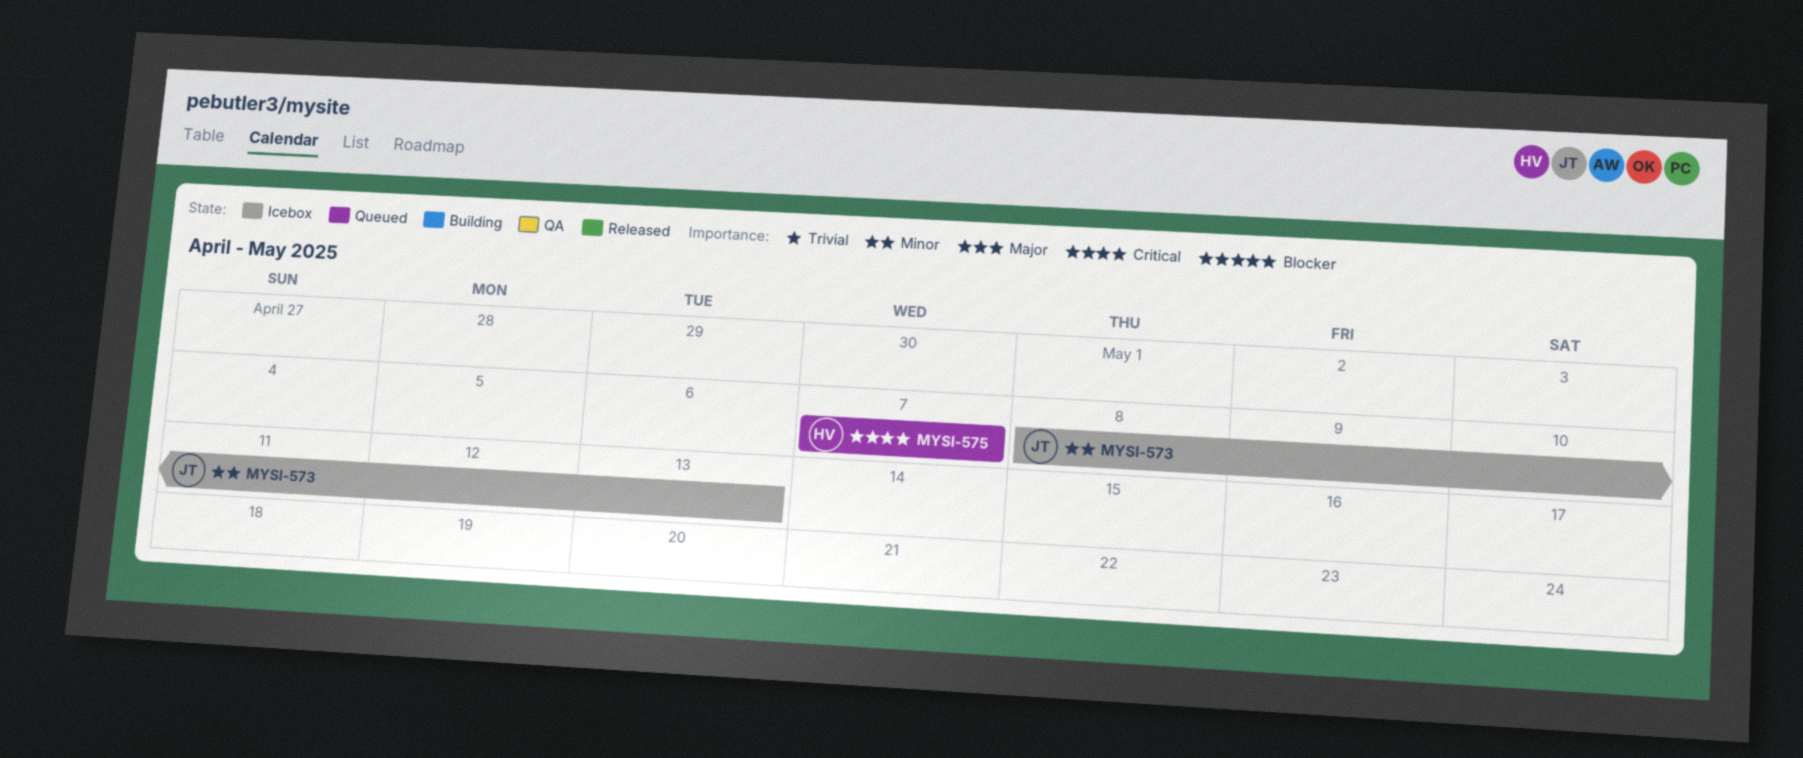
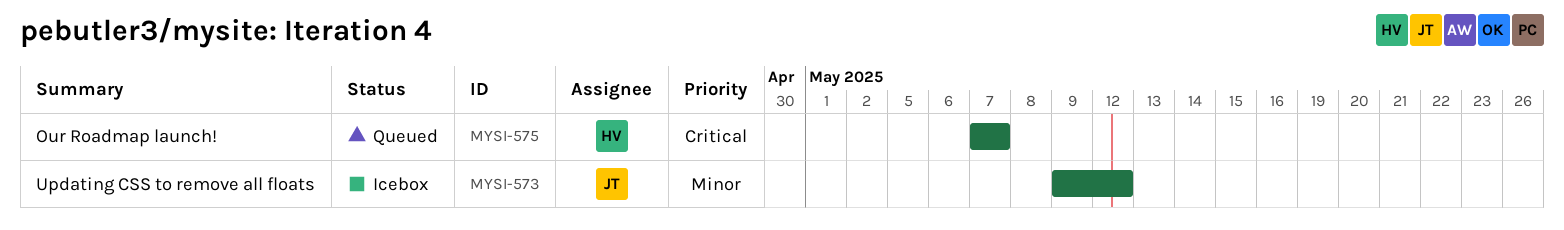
MYSI-573, start: May 8 -> May 9
MYSI-573, due: May 13 -> May 12

